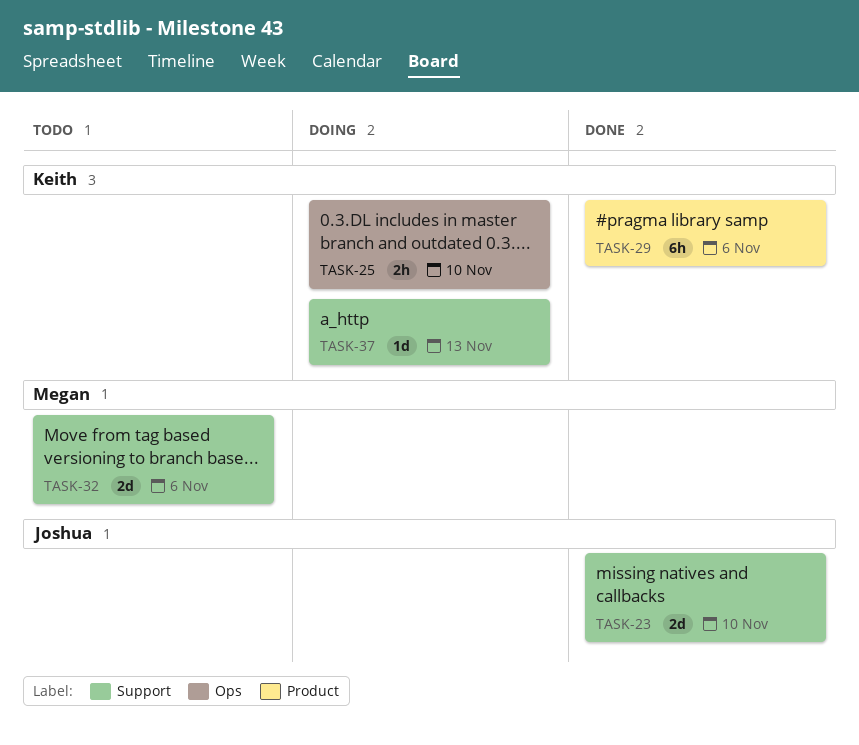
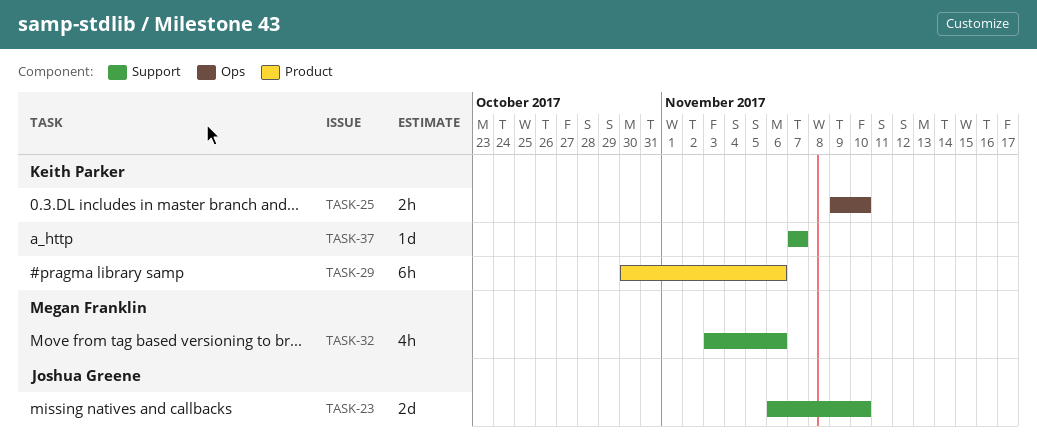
TASK-32, estimate: 2d -> 4h
TASK-37, due: Nov 13 -> Nov 7

